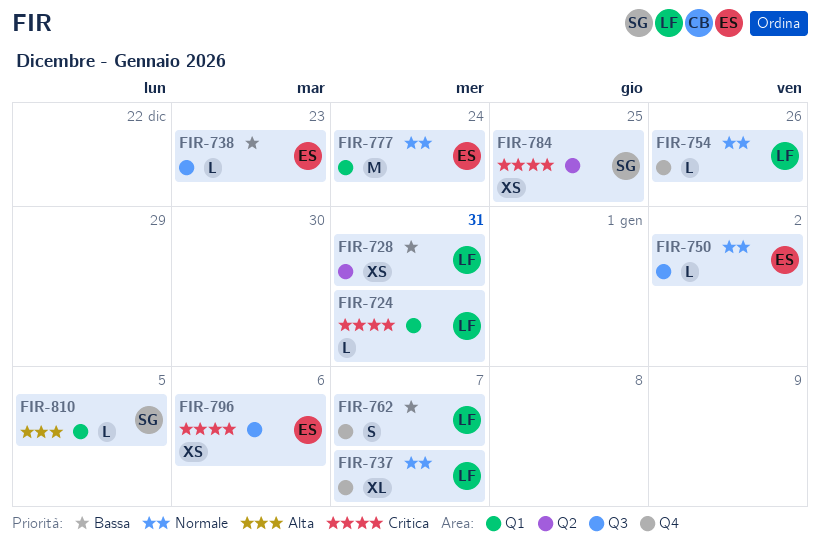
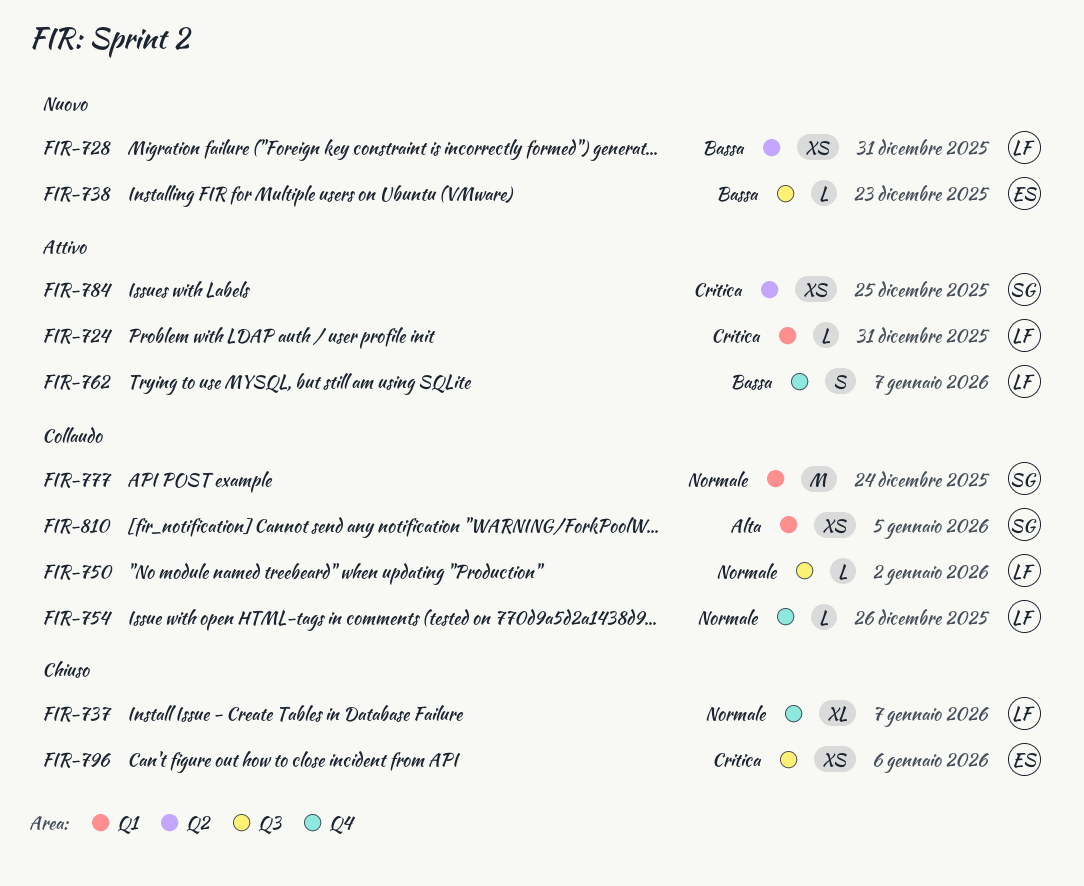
FIR-750, owner: ES -> LF
FIR-777, owner: ES -> SG
FIR-810, estimate: L -> XS

